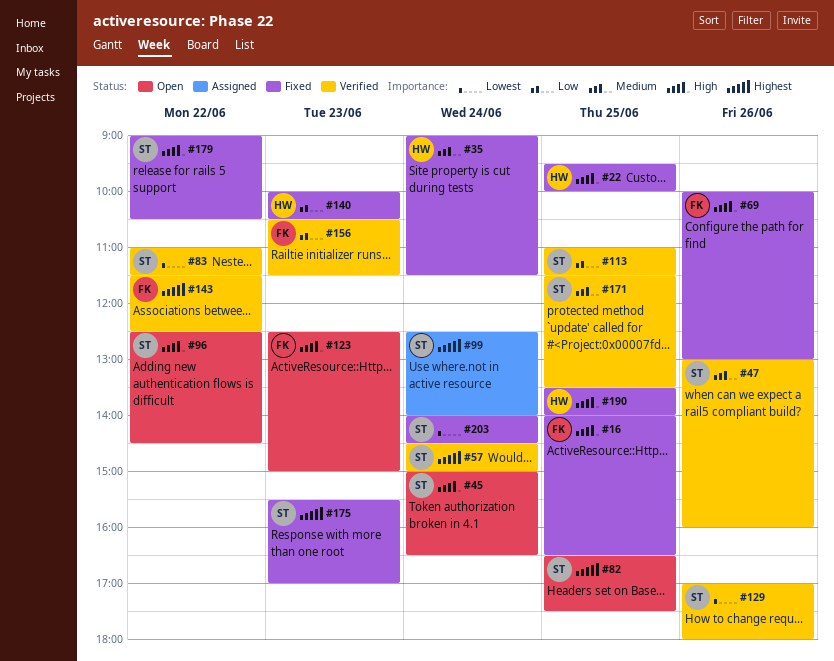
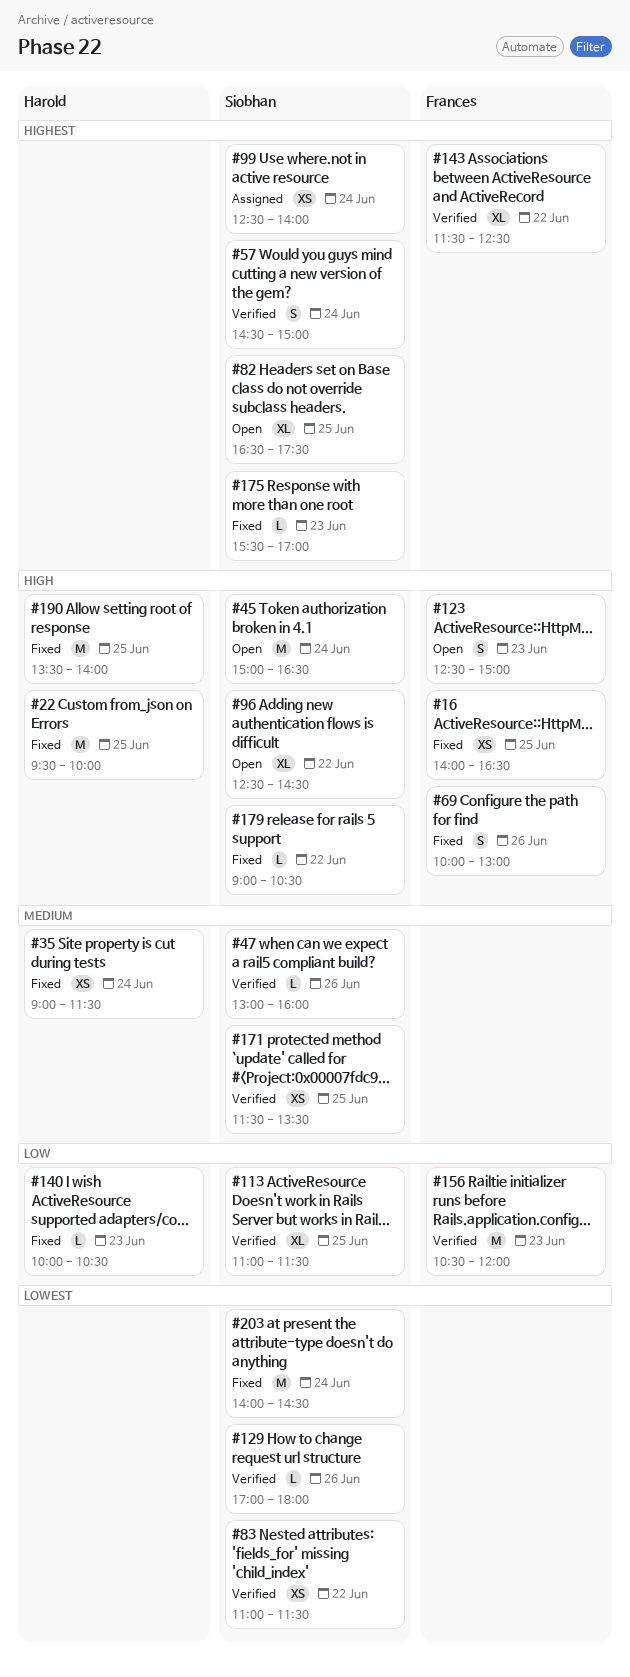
#156, ends: 11:30 -> 12:00

